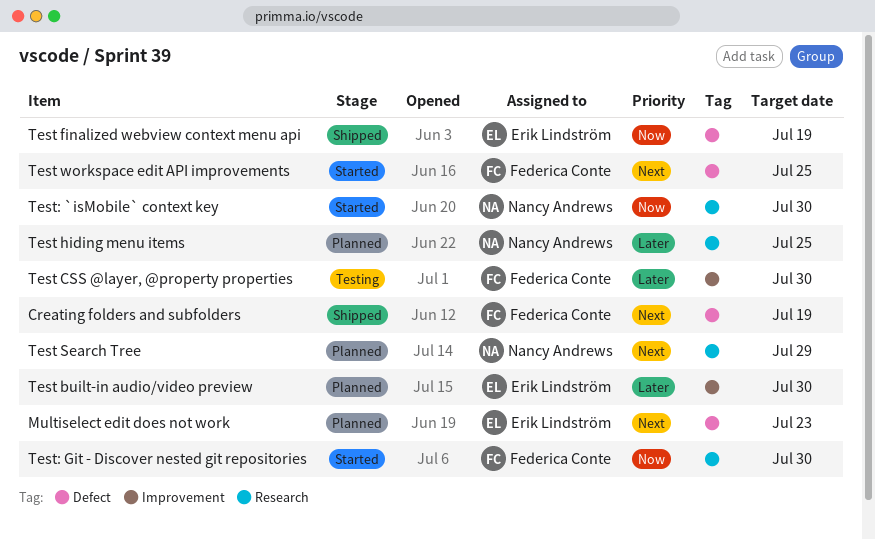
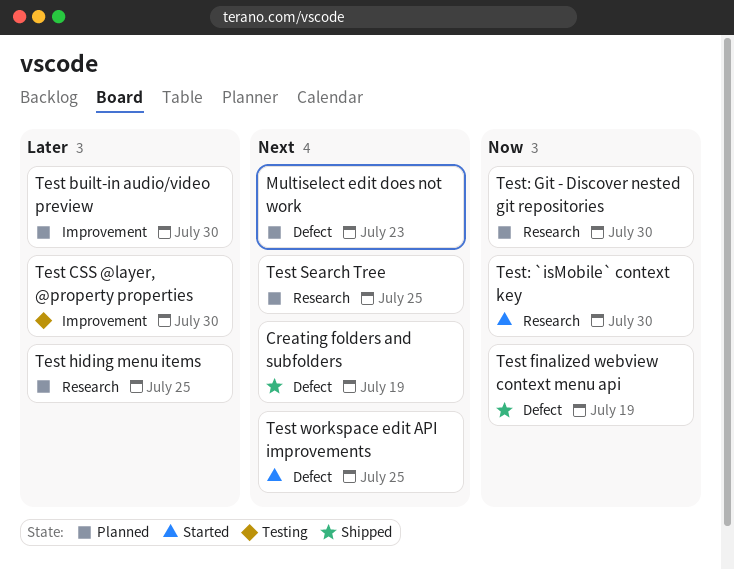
Test Search Tree, due: Jul 29 -> Jul 25
Test: Git - Discover nested git repositories, status: Started -> Planned

